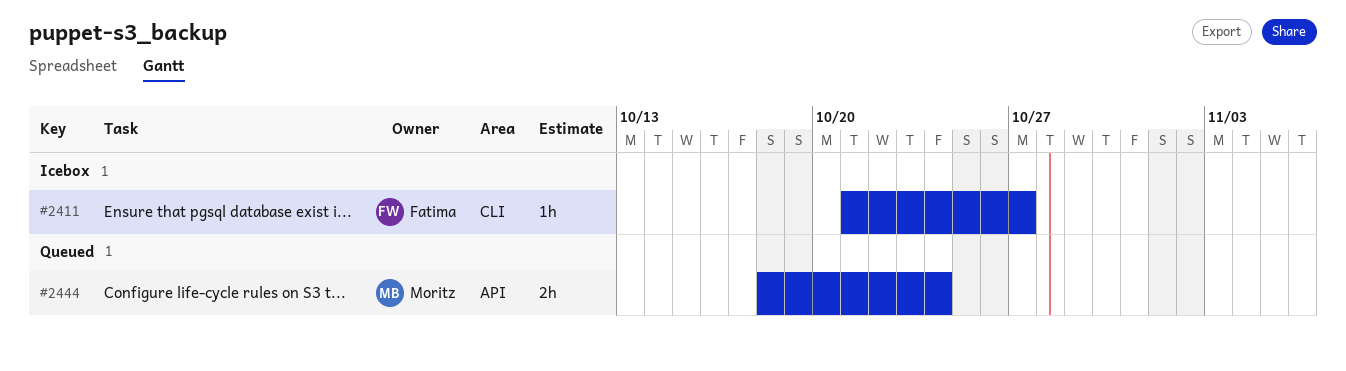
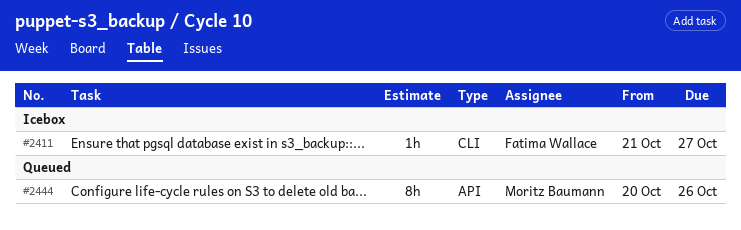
#2444, estimate: 2h -> 8h
#2444, start: Oct 18 -> Oct 20
#2444, due: Oct 24 -> Oct 26

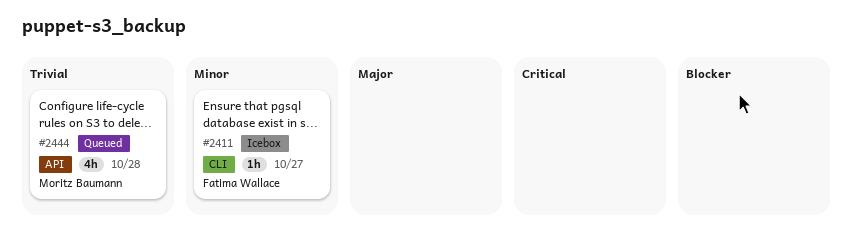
#2444, estimate: 8h -> 4h
#2444, due: Oct 26 -> Oct 28

